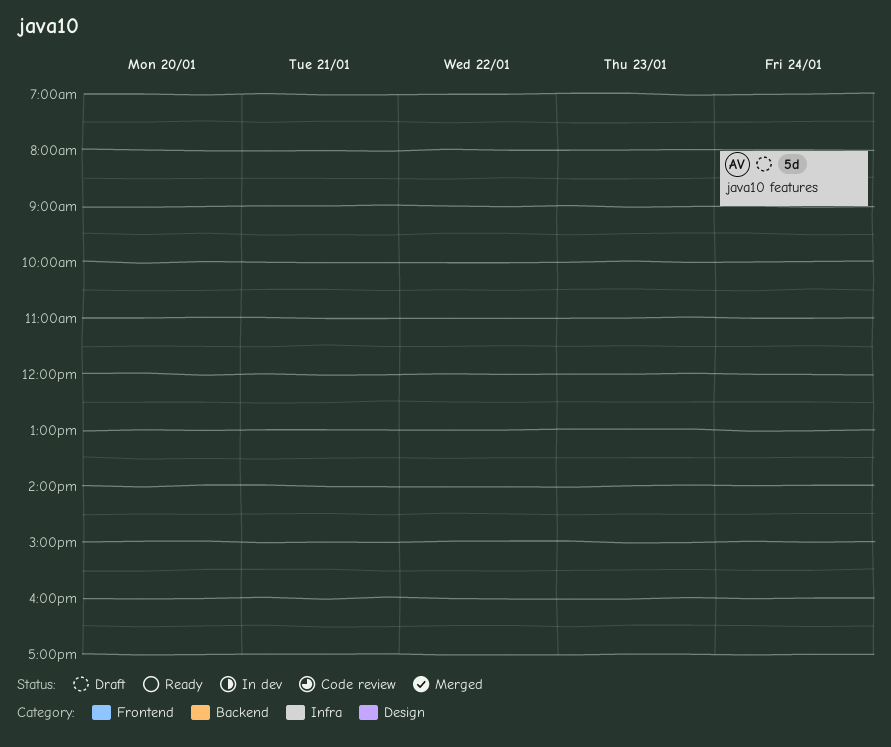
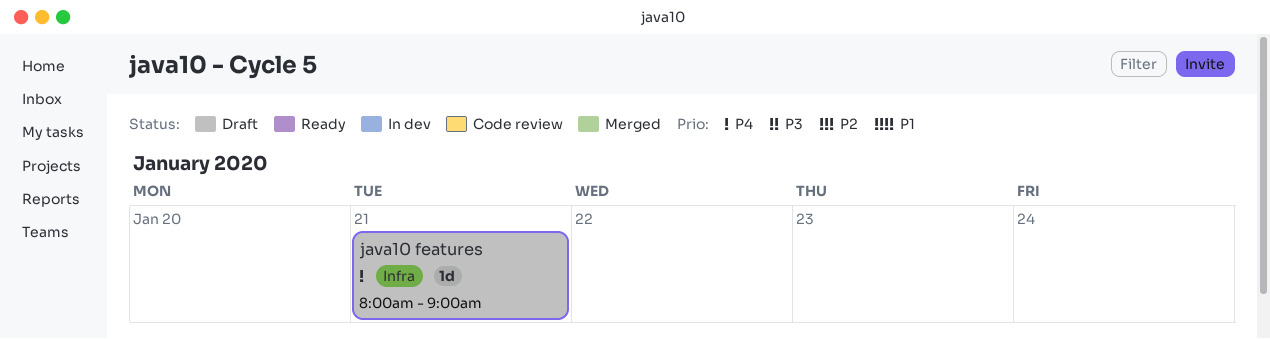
java10 features, estimate: 5d -> 1d
java10 features, day: Jan 24 -> Jan 21

